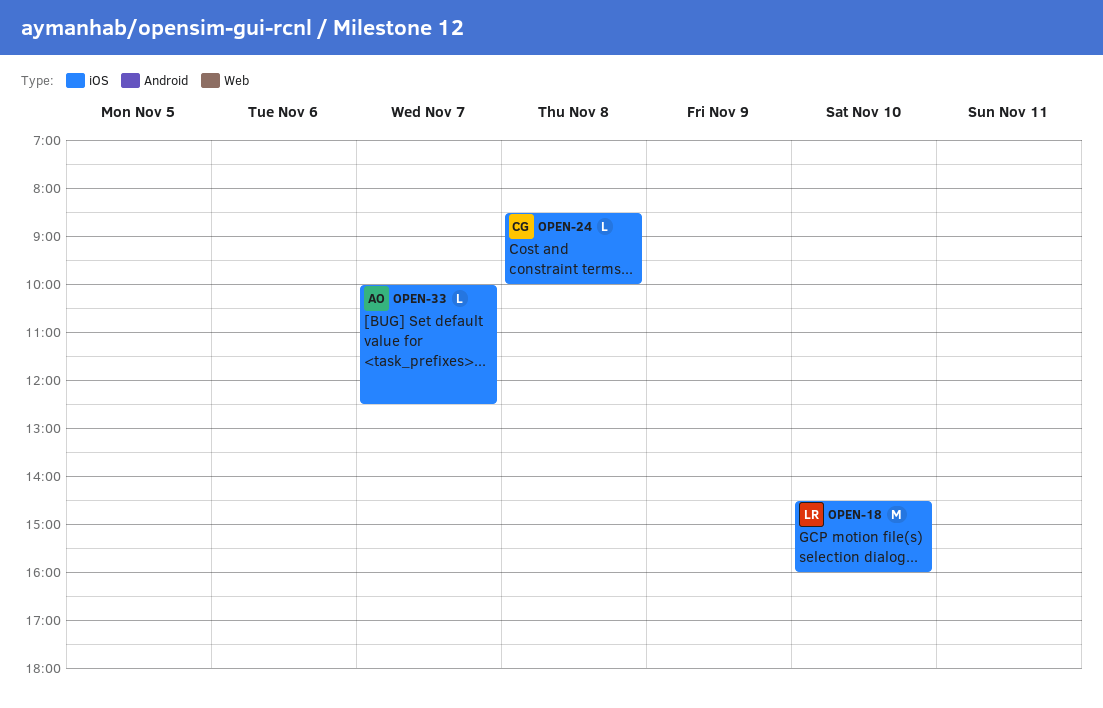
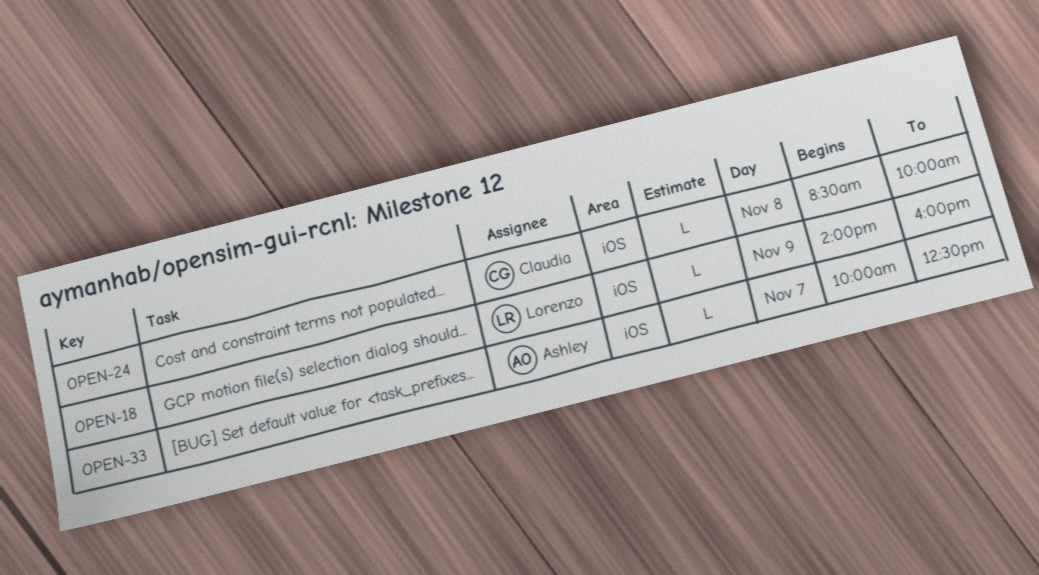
OPEN-18, estimate: M -> L
OPEN-18, day: Nov 10 -> Nov 9
OPEN-18, begins: 14:30 -> 14:00

